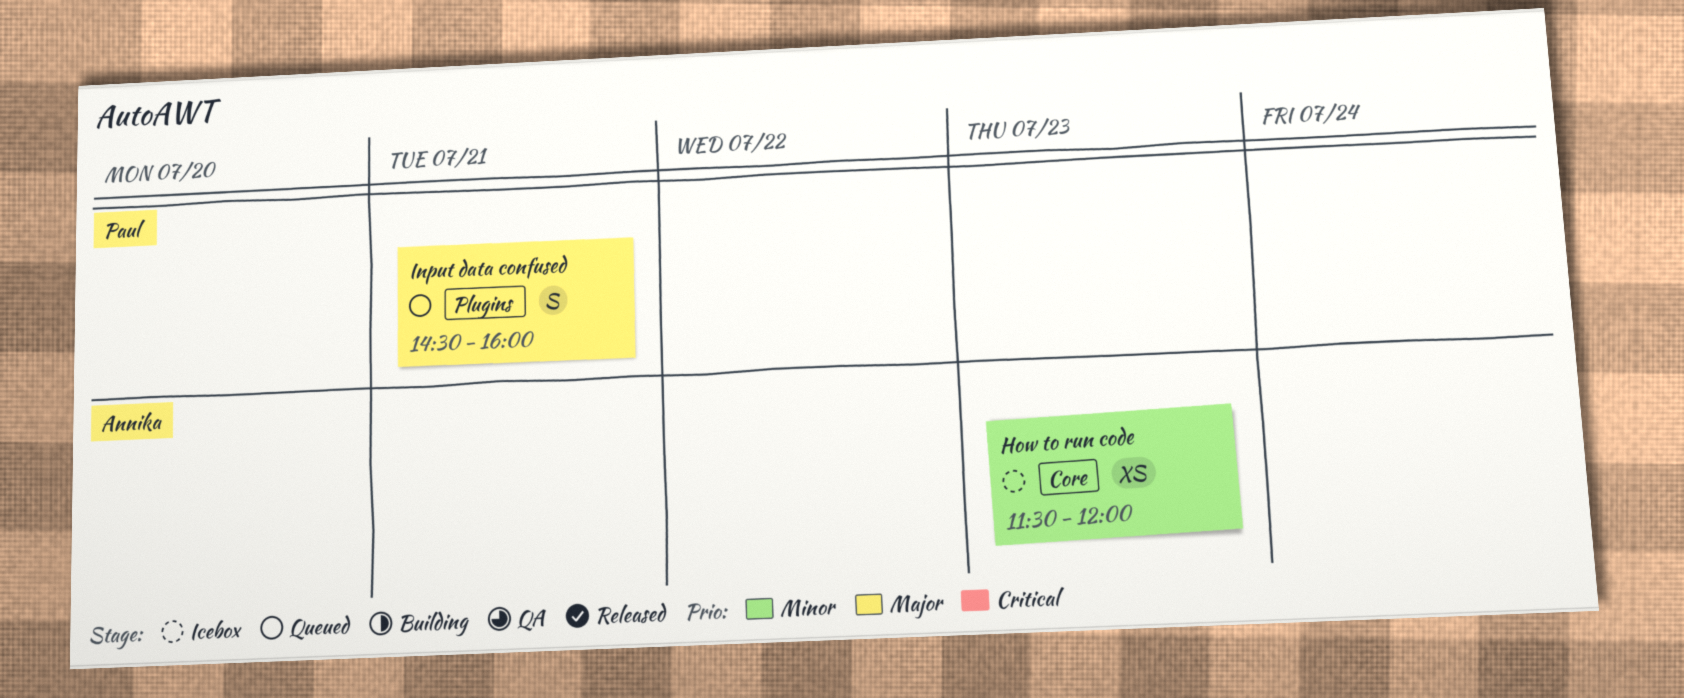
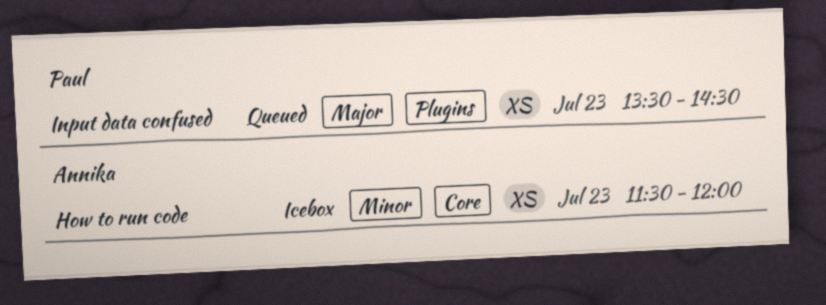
Input data confused, estimate: S -> XS
Input data confused, day: Jul 21 -> Jul 23
Input data confused, begins: 14:30 -> 13:30
Input data confused, ends: 16:00 -> 14:30

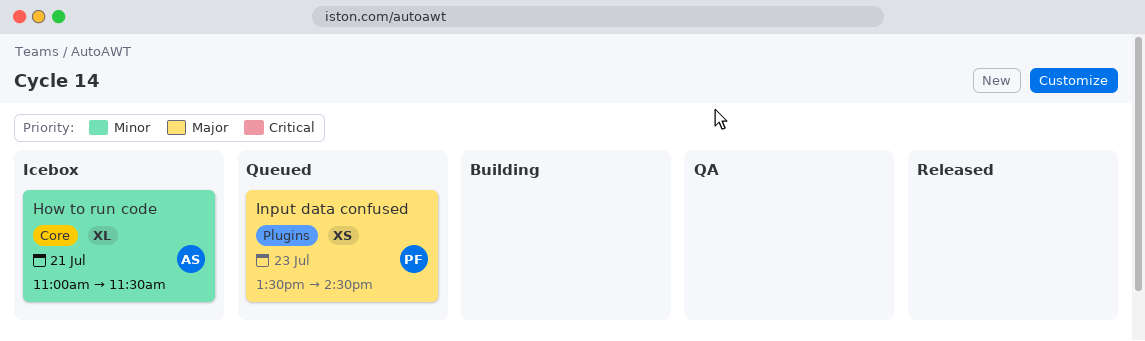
How to run code, estimate: XS -> XL
How to run code, day: Jul 23 -> Jul 21
How to run code, begins: 11:30 -> 11:00
How to run code, ends: 12:00 -> 11:30

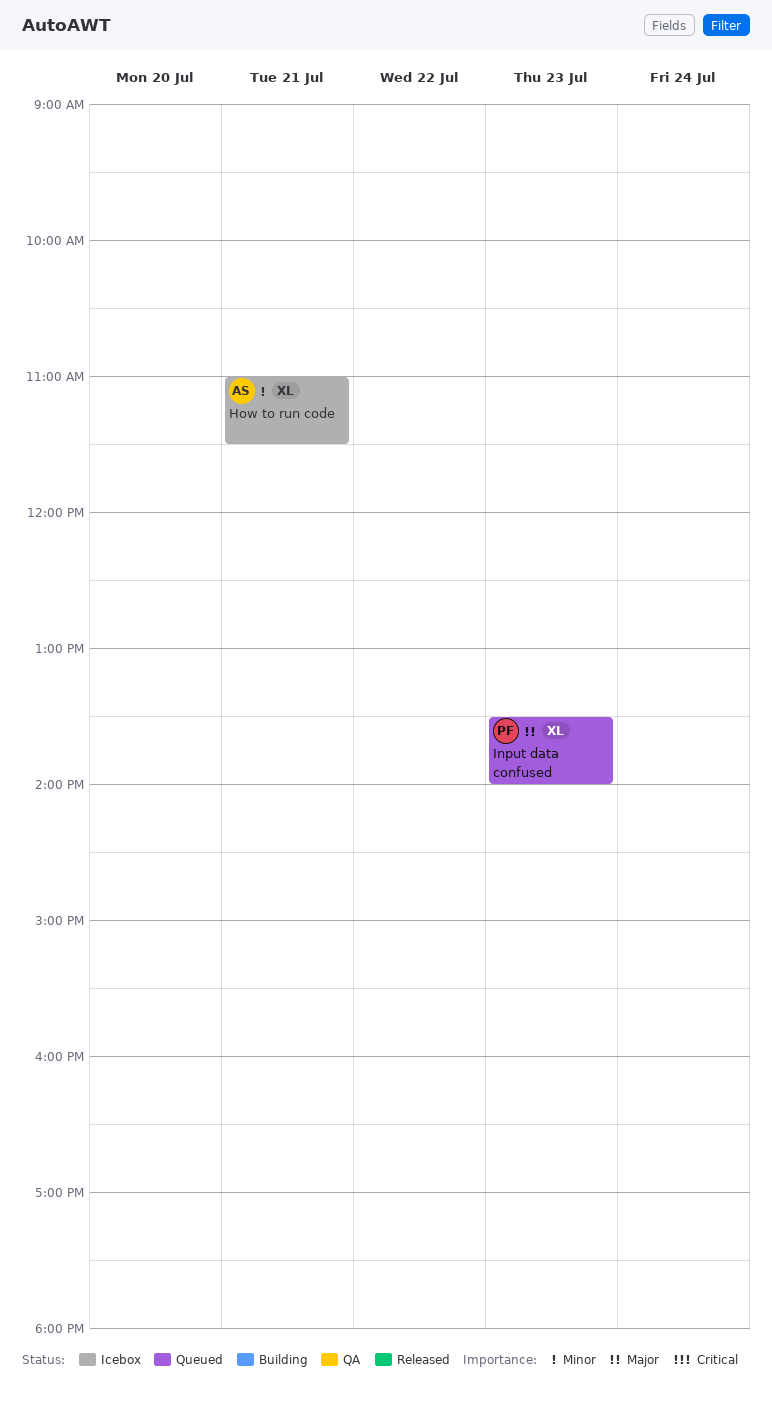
Input data confused, estimate: XS -> XL
Input data confused, ends: 14:30 -> 14:00

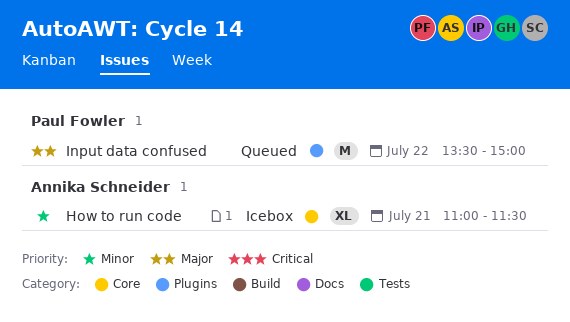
Input data confused, estimate: XL -> M
Input data confused, day: Jul 23 -> Jul 22
Input data confused, ends: 14:00 -> 15:00

